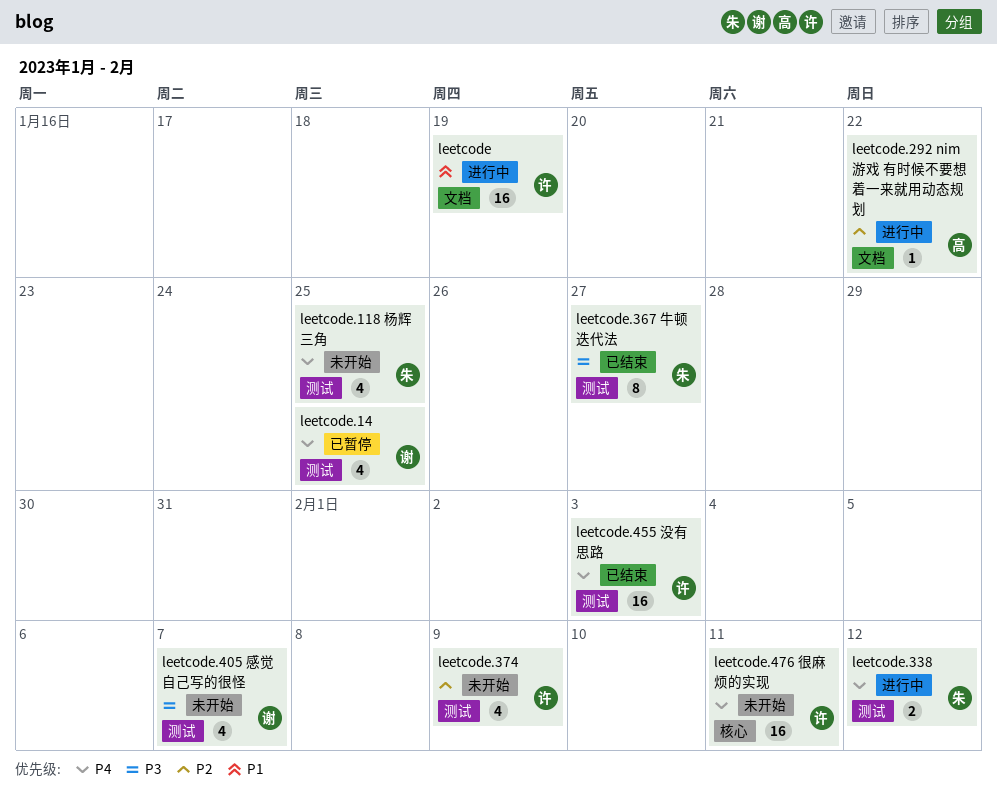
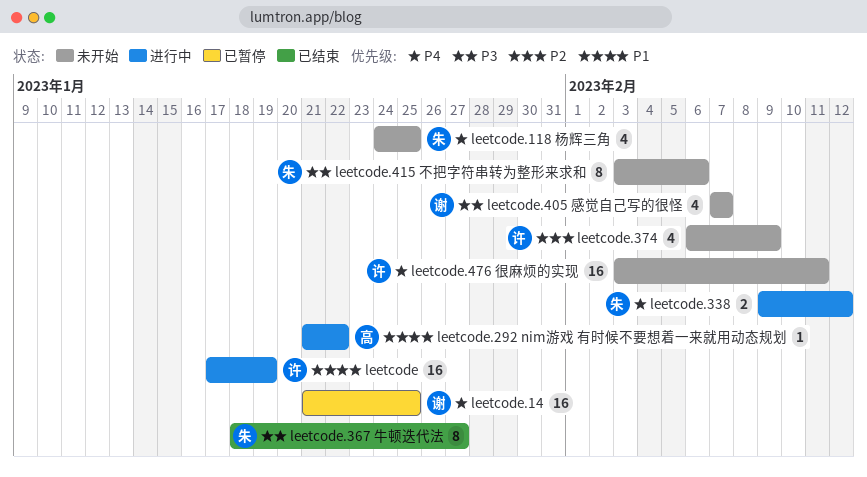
leetcode.14, estimate: 4 -> 16
leetcode.292 nim游戏 有时候不要想着一来就用动态规划, priority: P2 -> P1
leetcode.415 不把字符串转为整形来求和: none -> present
leetcode.455 没有思路: present -> none

